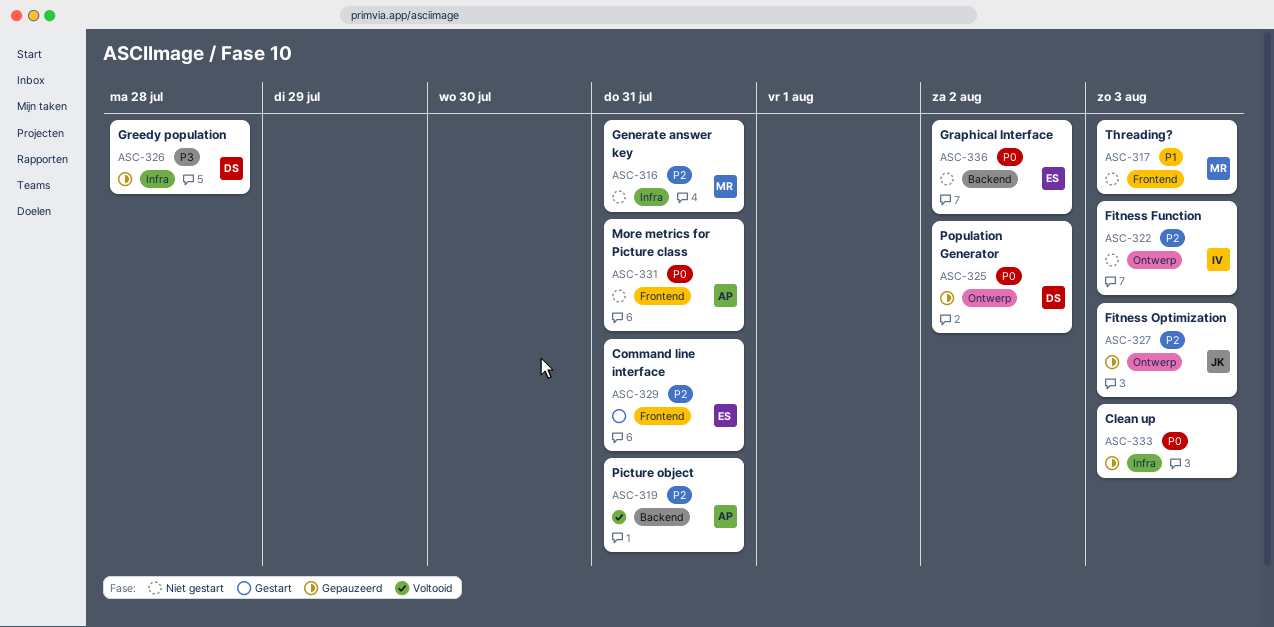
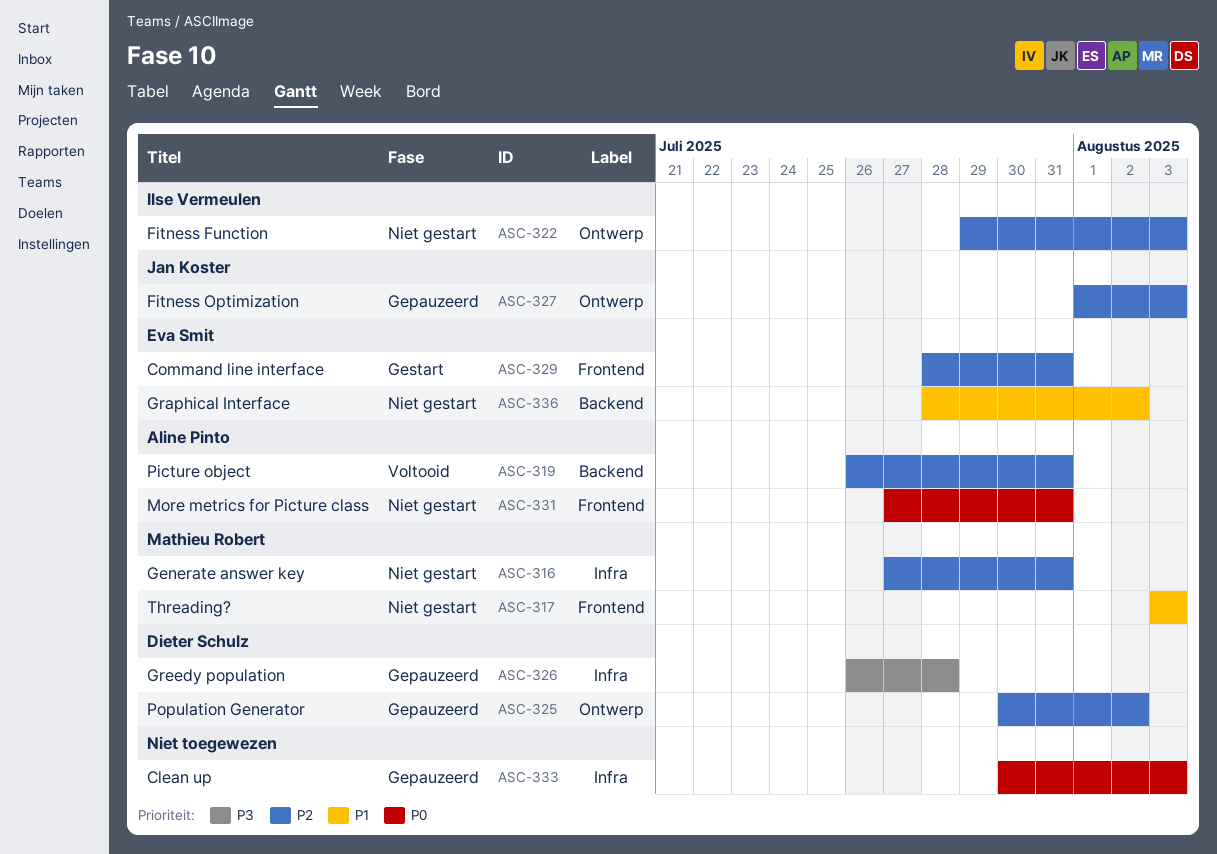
ASC-325, priority: P0 -> P2
ASC-336, priority: P0 -> P1

